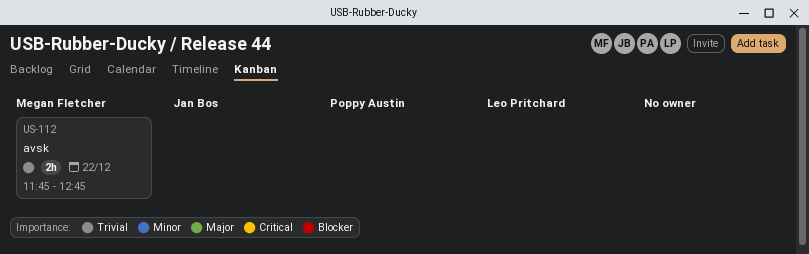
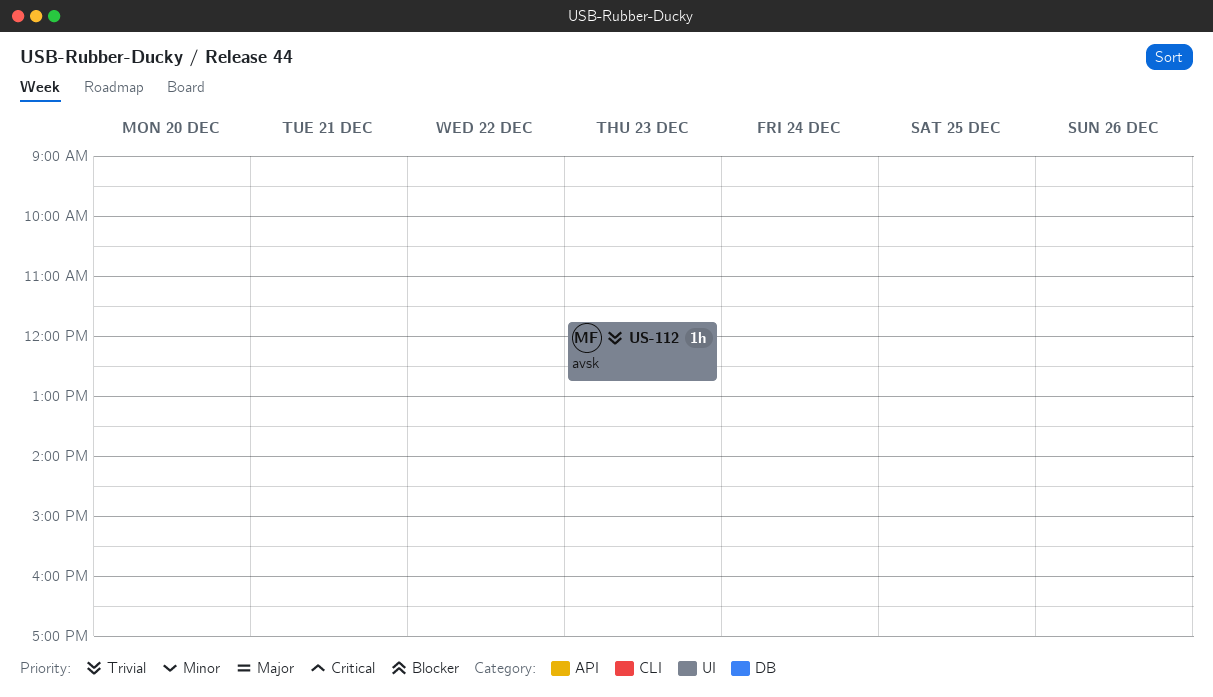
US-112, estimate: 2h -> 1h
US-112, day: Dec 22 -> Dec 23

